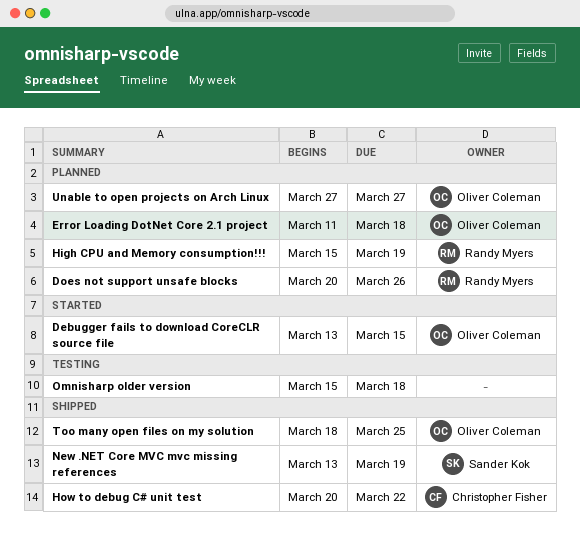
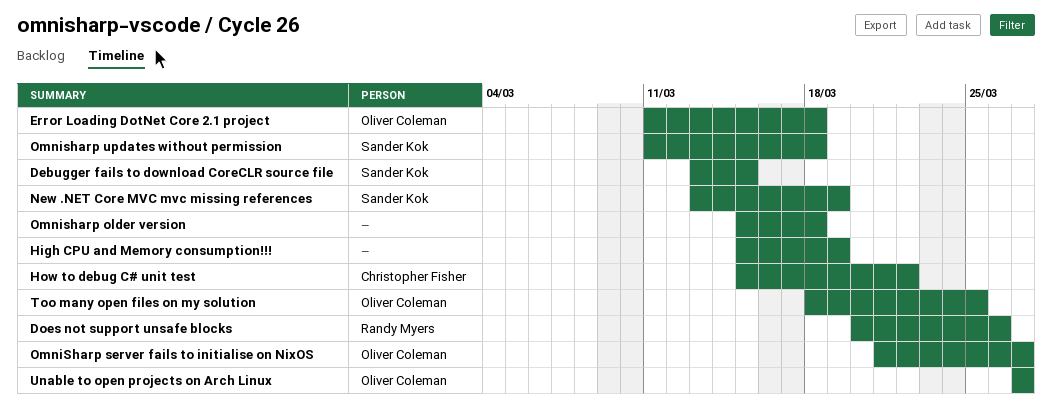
Debugger fails to download CoreCLR source file, owner: Oliver Coleman -> Sander Kok
High CPU and Memory consumption!!!, owner: Randy Myers -> none
How to debug C# unit test, start: Mar 20 -> Mar 15
OmniSharp server fails to initialise on NixOS: none -> present
Omnisharp updates without permission: none -> present

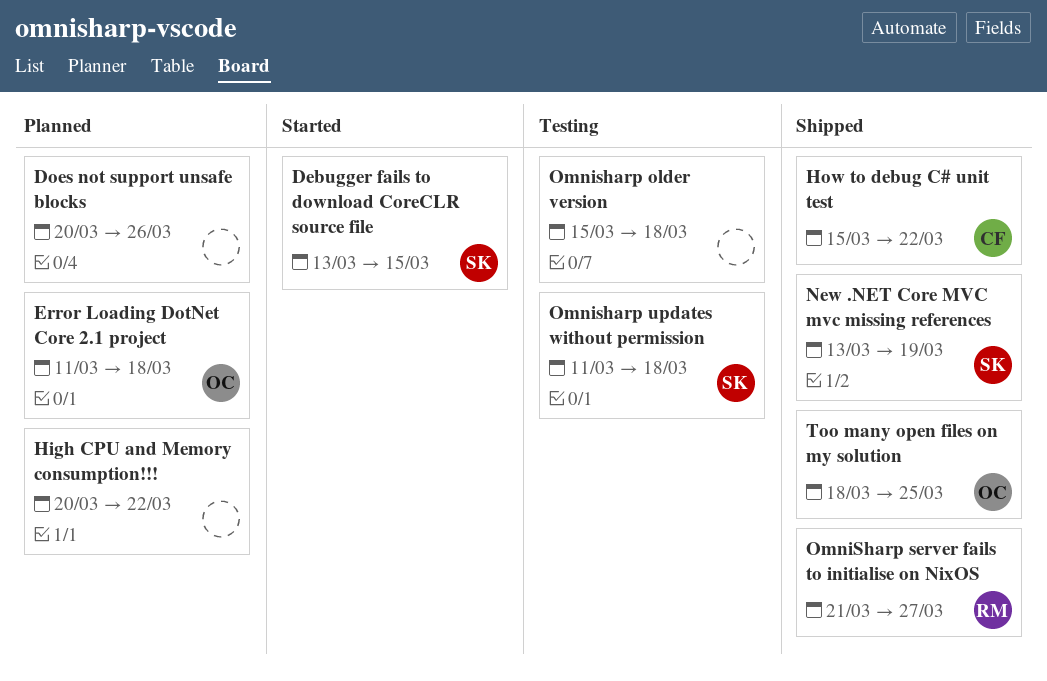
Does not support unsafe blocks, owner: Randy Myers -> none
High CPU and Memory consumption!!!, start: Mar 15 -> Mar 20
High CPU and Memory consumption!!!, due: Mar 19 -> Mar 22
OmniSharp server fails to initialise on NixOS, owner: Oliver Coleman -> Randy Myers
Unable to open projects on Arch Linux: present -> none

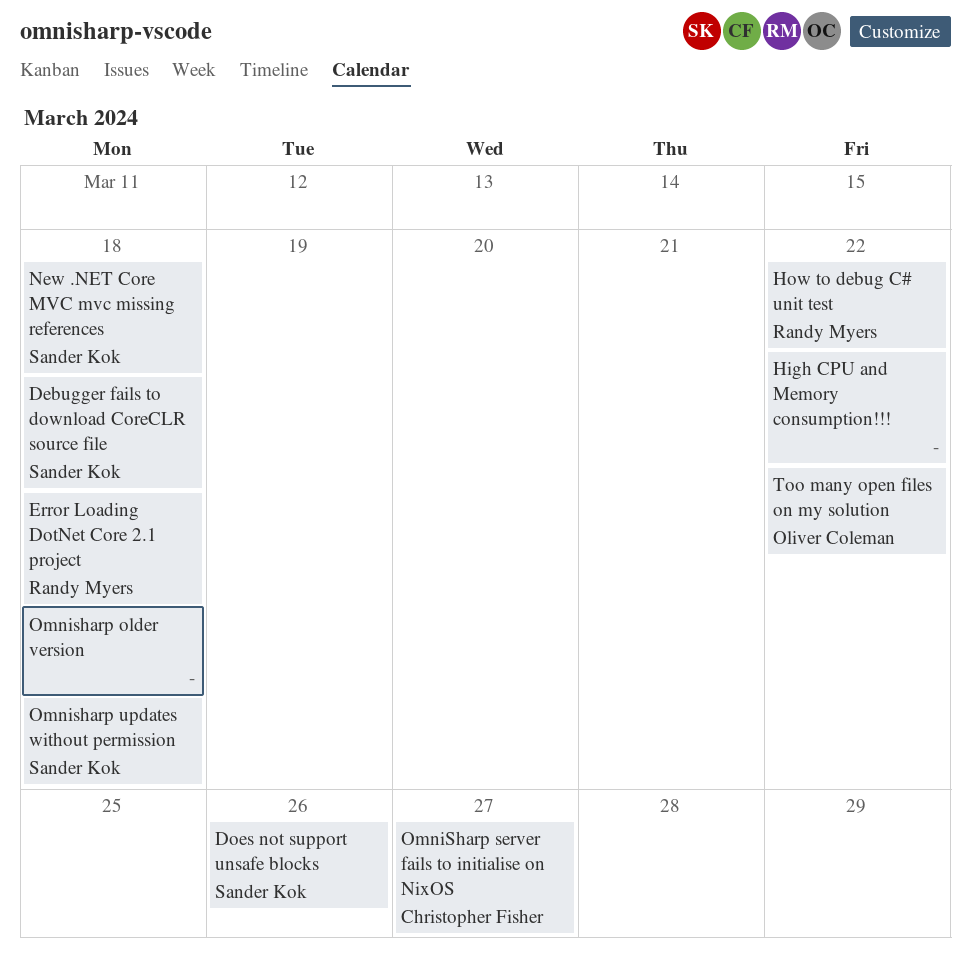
Debugger fails to download CoreCLR source file, due: Mar 15 -> Mar 18
Does not support unsafe blocks, owner: none -> Sander Kok
Error Loading DotNet Core 2.1 project, owner: Oliver Coleman -> Randy Myers
How to debug C# unit test, owner: Christopher Fisher -> Randy Myers
New .NET Core MVC mvc missing references, due: Mar 19 -> Mar 18
OmniSharp server fails to initialise on NixOS, owner: Randy Myers -> Christopher Fisher
Too many open files on my solution, due: Mar 25 -> Mar 22

